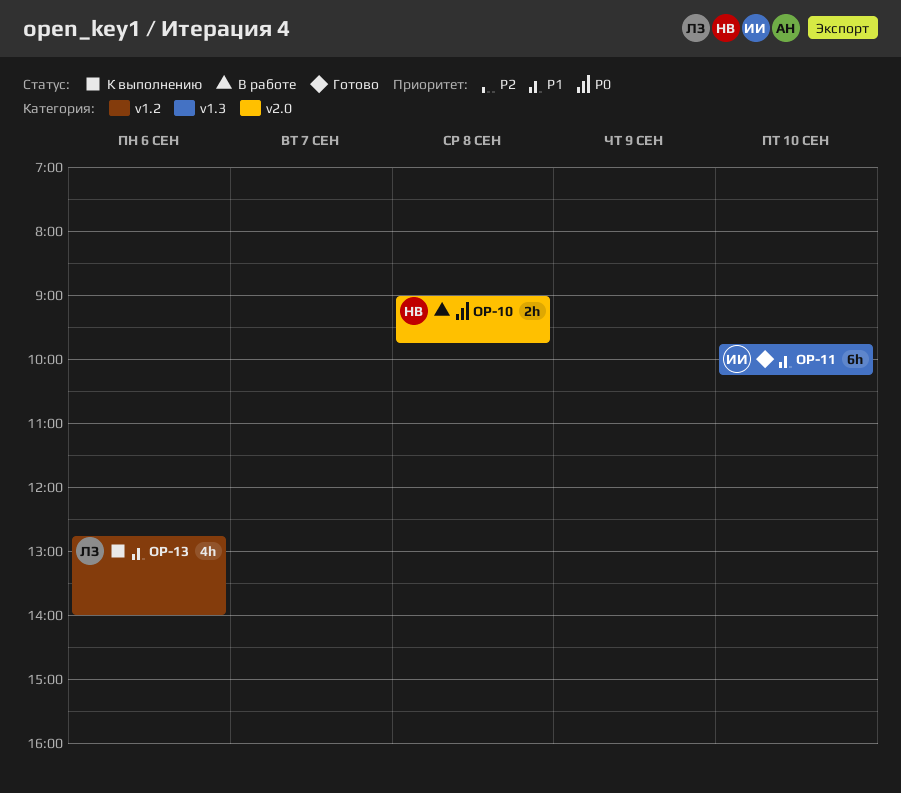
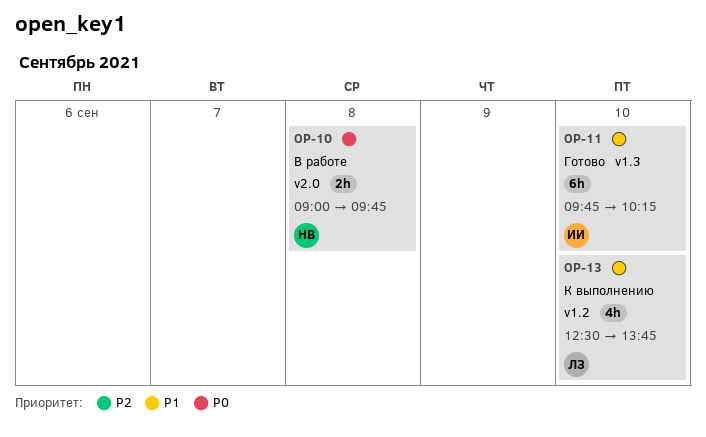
OP-13, day: Sep 6 -> Sep 10
OP-13, begins: 12:45 -> 12:30
OP-13, ends: 14:00 -> 13:45

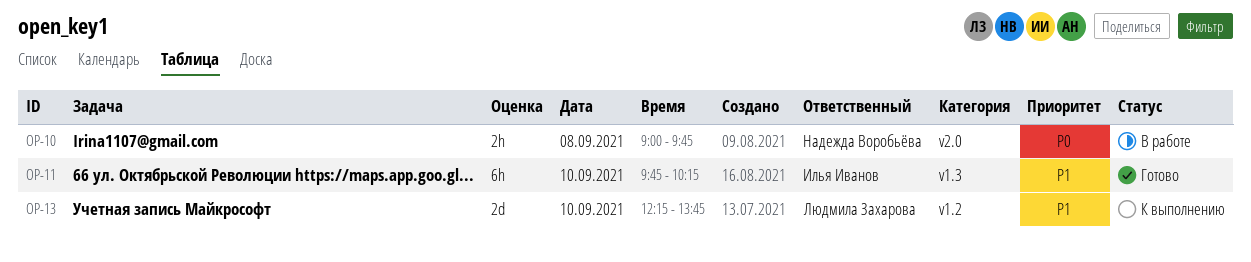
OP-13, estimate: 4h -> 2d
OP-13, begins: 12:30 -> 12:15

